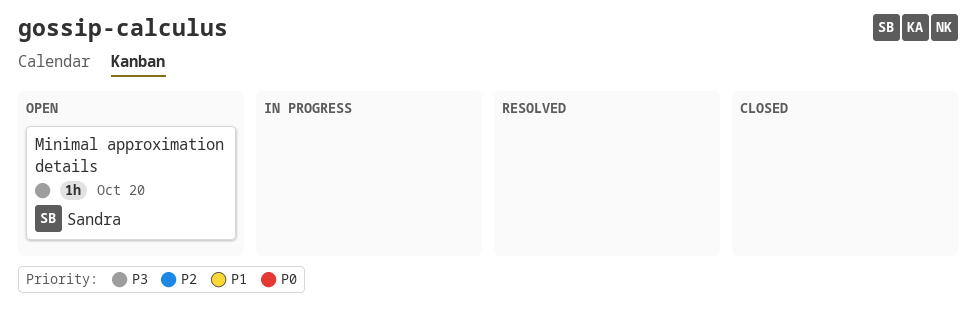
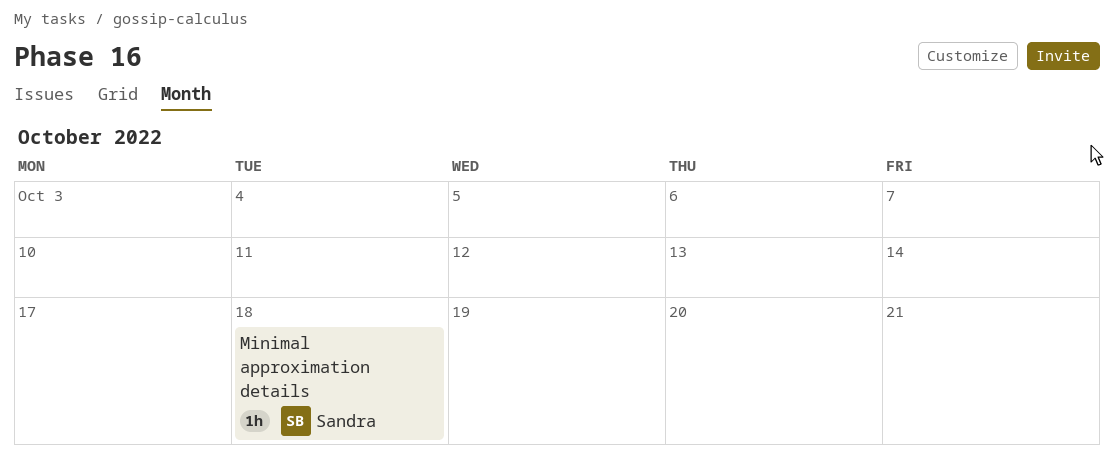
Minimal approximation details, due: Oct 20 -> Oct 18

